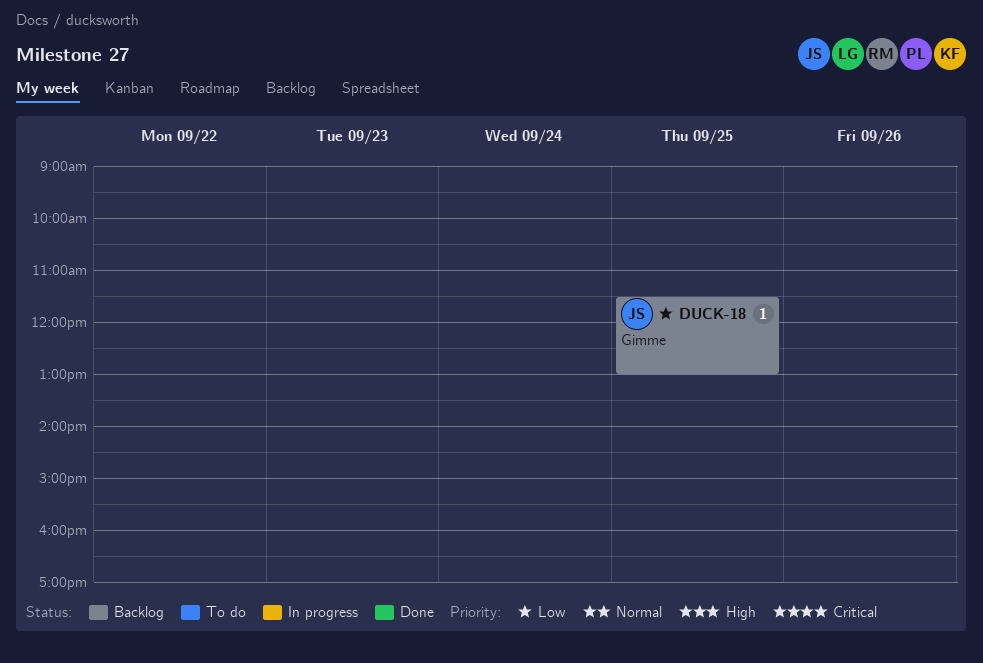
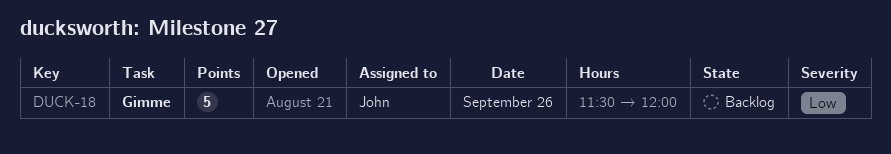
DUCK-18, estimate: 1 -> 5
DUCK-18, day: Sep 25 -> Sep 26
DUCK-18, ends: 13:00 -> 12:00

